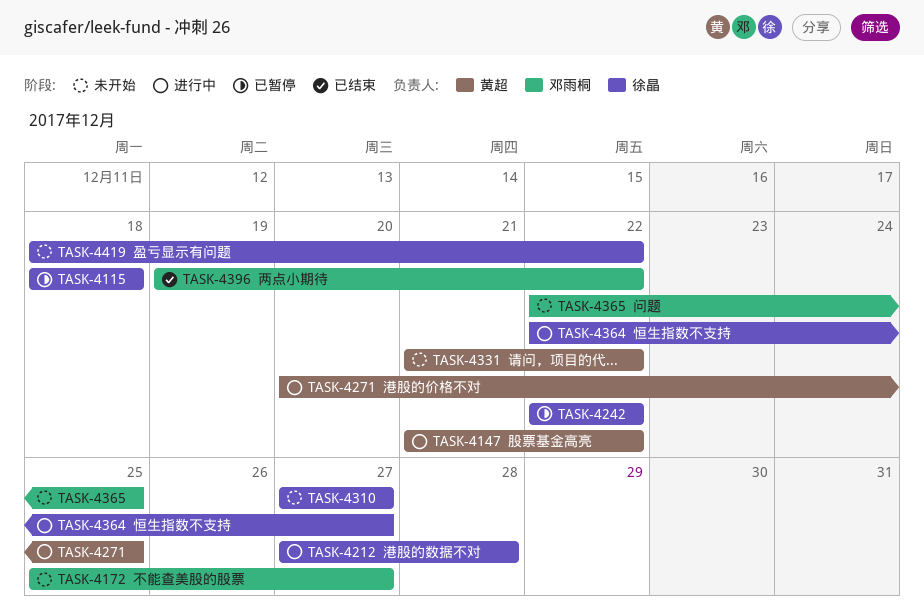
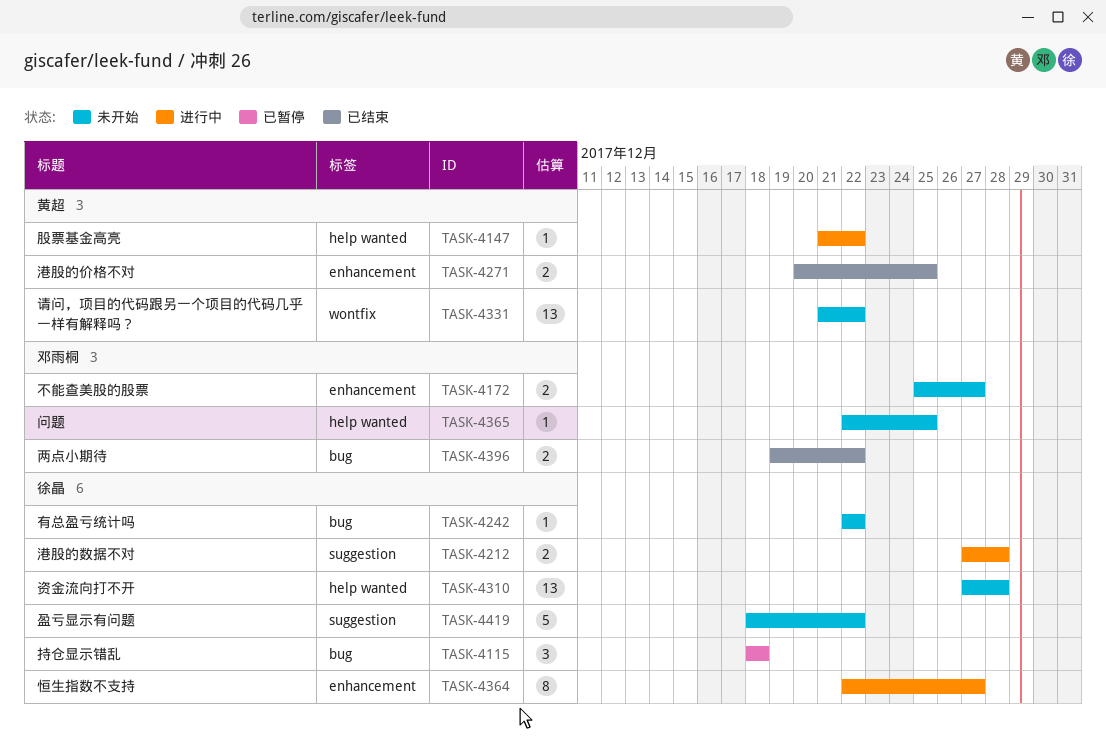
TASK-4242, status: 已暂停 -> 未开始
TASK-4271, status: 进行中 -> 已结束
TASK-4310, due: Dec 27 -> Dec 28

